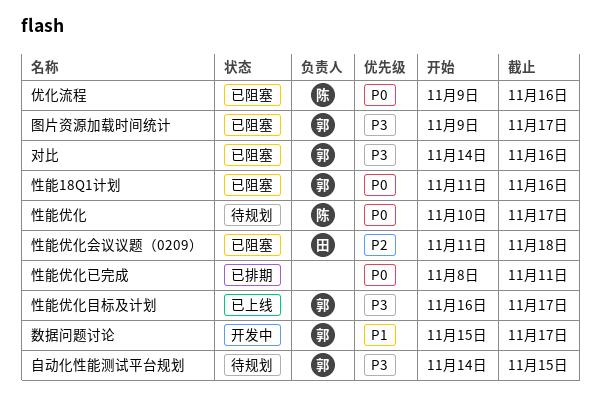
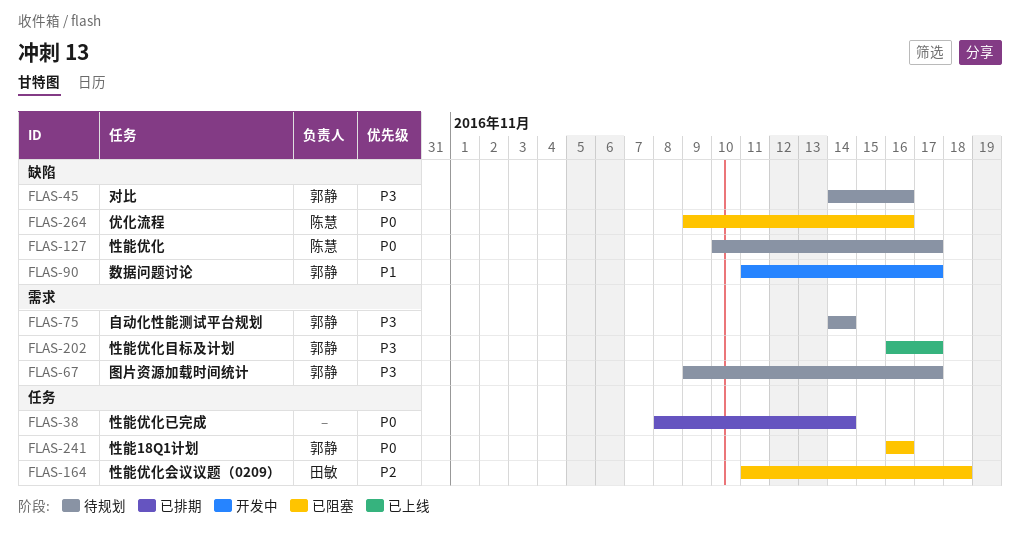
图片资源加载时间统计, status: 已阻塞 -> 待规划
对比, status: 已阻塞 -> 待规划
性能18Q1计划, start: Nov 11 -> Nov 16
性能优化已完成, due: Nov 11 -> Nov 14
数据问题讨论, start: Nov 15 -> Nov 11
自动化性能测试平台规划, due: Nov 15 -> Nov 14

